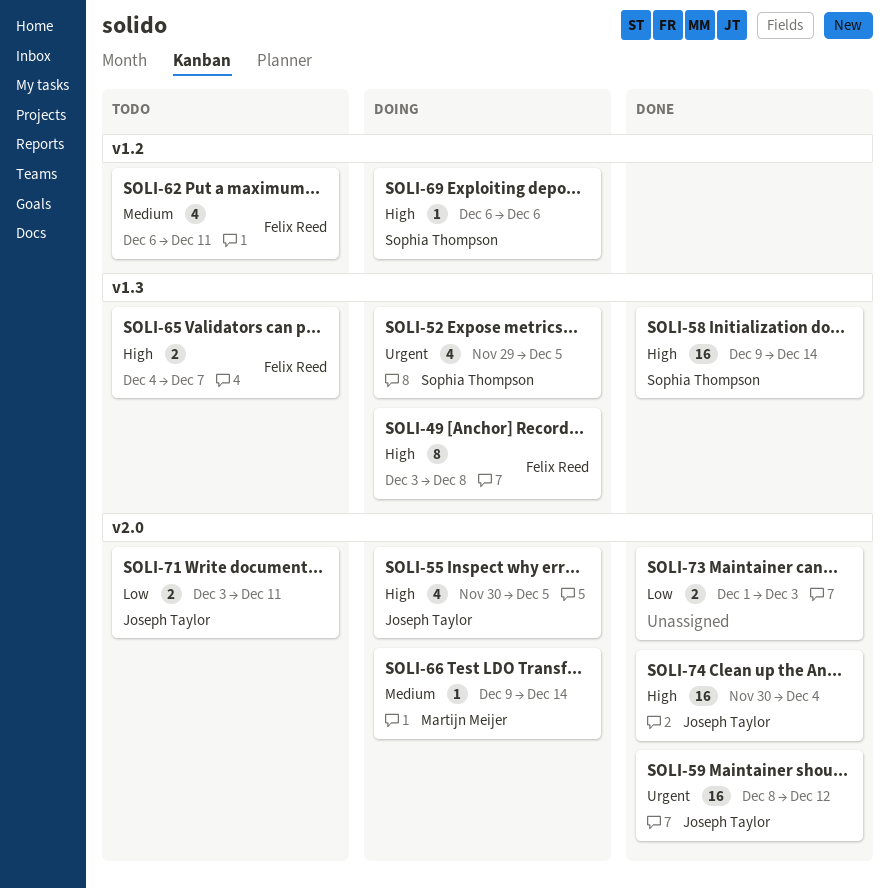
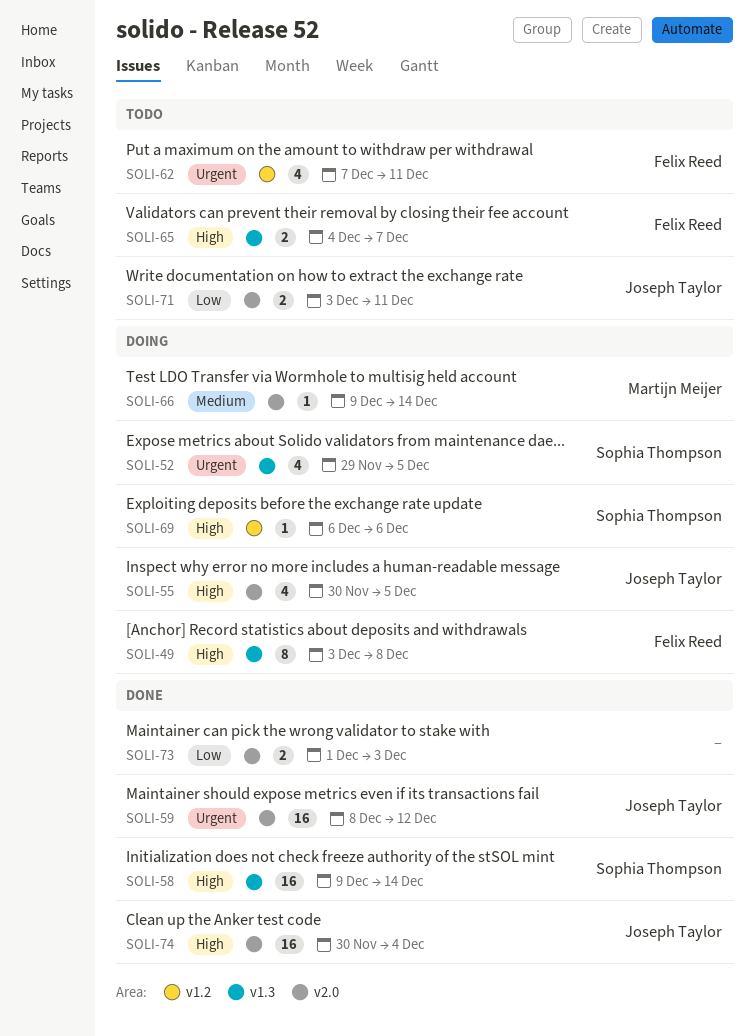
SOLI-62, priority: Medium -> Urgent
SOLI-62, start: Dec 6 -> Dec 7

